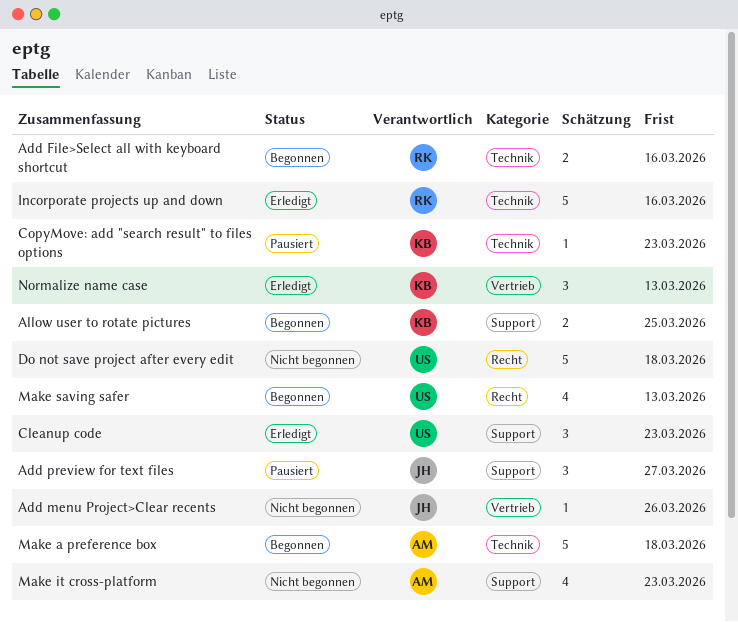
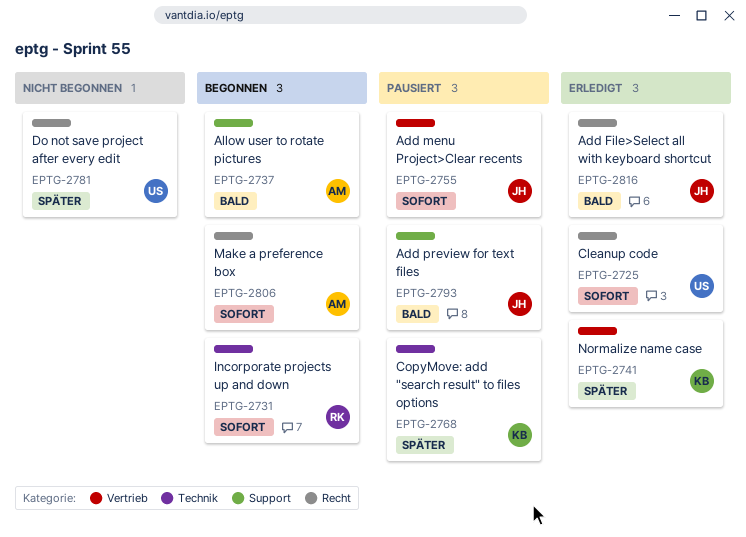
Add File>Select all with keyboard shortcut, status: Begonnen -> Erledigt
Add File>Select all with keyboard shortcut, owner: RK -> JH
Add File>Select all with keyboard shortcut, label: Technik -> Recht
Add menu Project>Clear recents, status: Nicht begonnen -> Pausiert
Allow user to rotate pictures, owner: KB -> AM
Cleanup code, label: Support -> Recht
Incorporate projects up and down, status: Erledigt -> Begonnen
Make a preference box, label: Technik -> Recht
Make it cross-platform: present -> none
Make saving safer: present -> none

